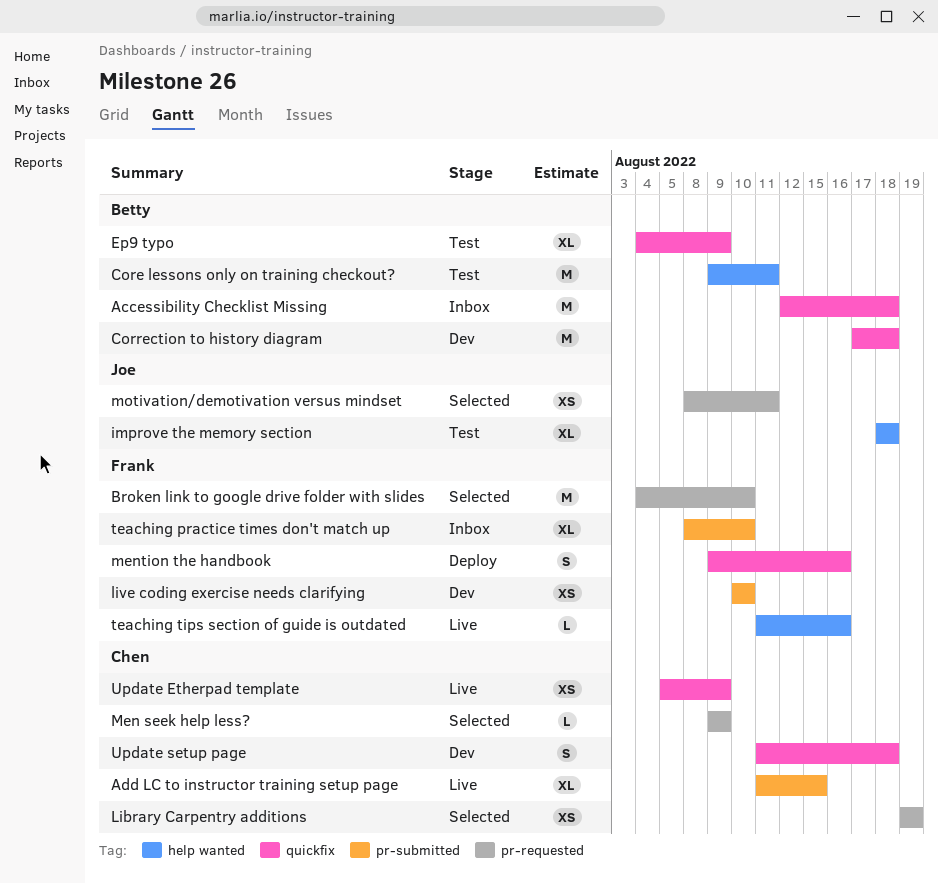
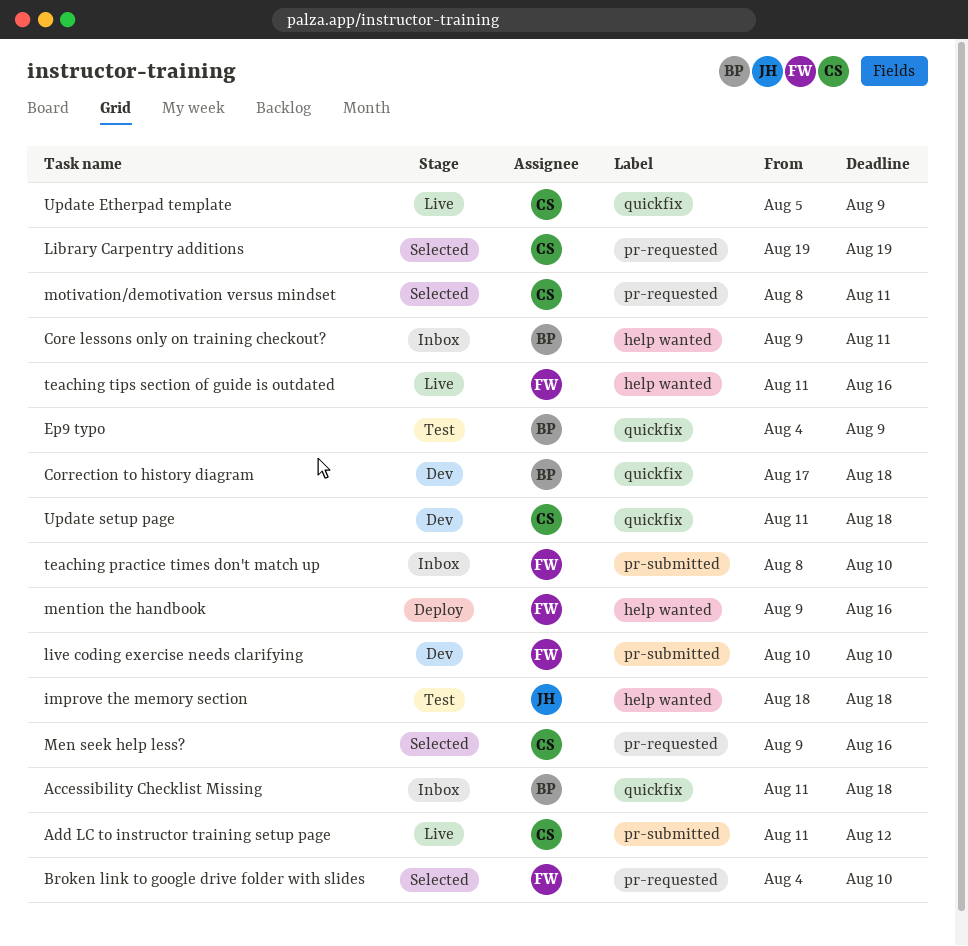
Accessibility Checklist Missing, start: Aug 12 -> Aug 11
Add LC to instructor training setup page, due: Aug 15 -> Aug 12
Core lessons only on training checkout?, status: Test -> Inbox
Men seek help less?, due: Aug 9 -> Aug 16
mention the handbook, label: quickfix -> help wanted
motivation/demotivation versus mindset, owner: Joe -> Chen

